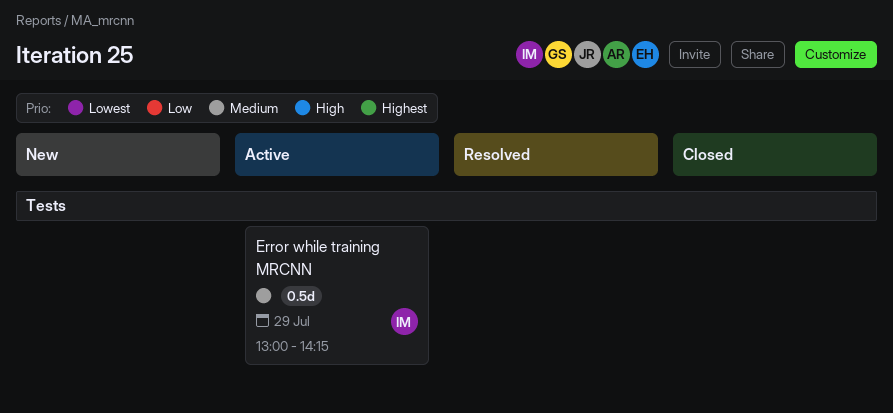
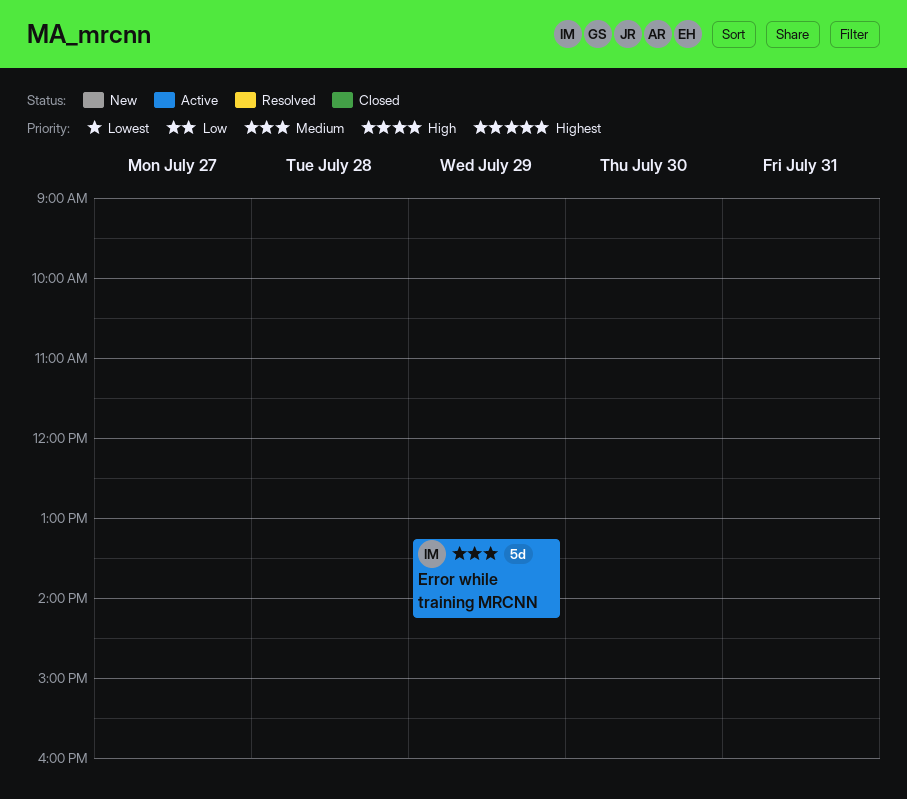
Error while training MRCNN, estimate: 0.5d -> 5d
Error while training MRCNN, begins: 13:00 -> 13:15

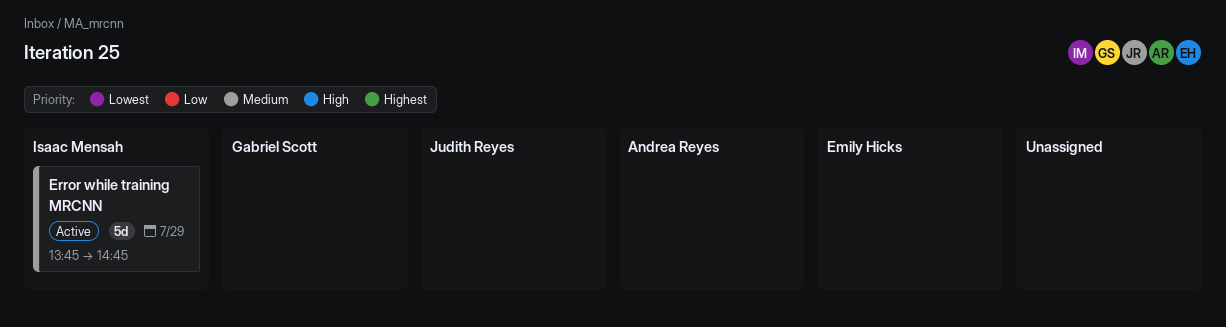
Error while training MRCNN, begins: 13:15 -> 13:45
Error while training MRCNN, ends: 14:15 -> 14:45

